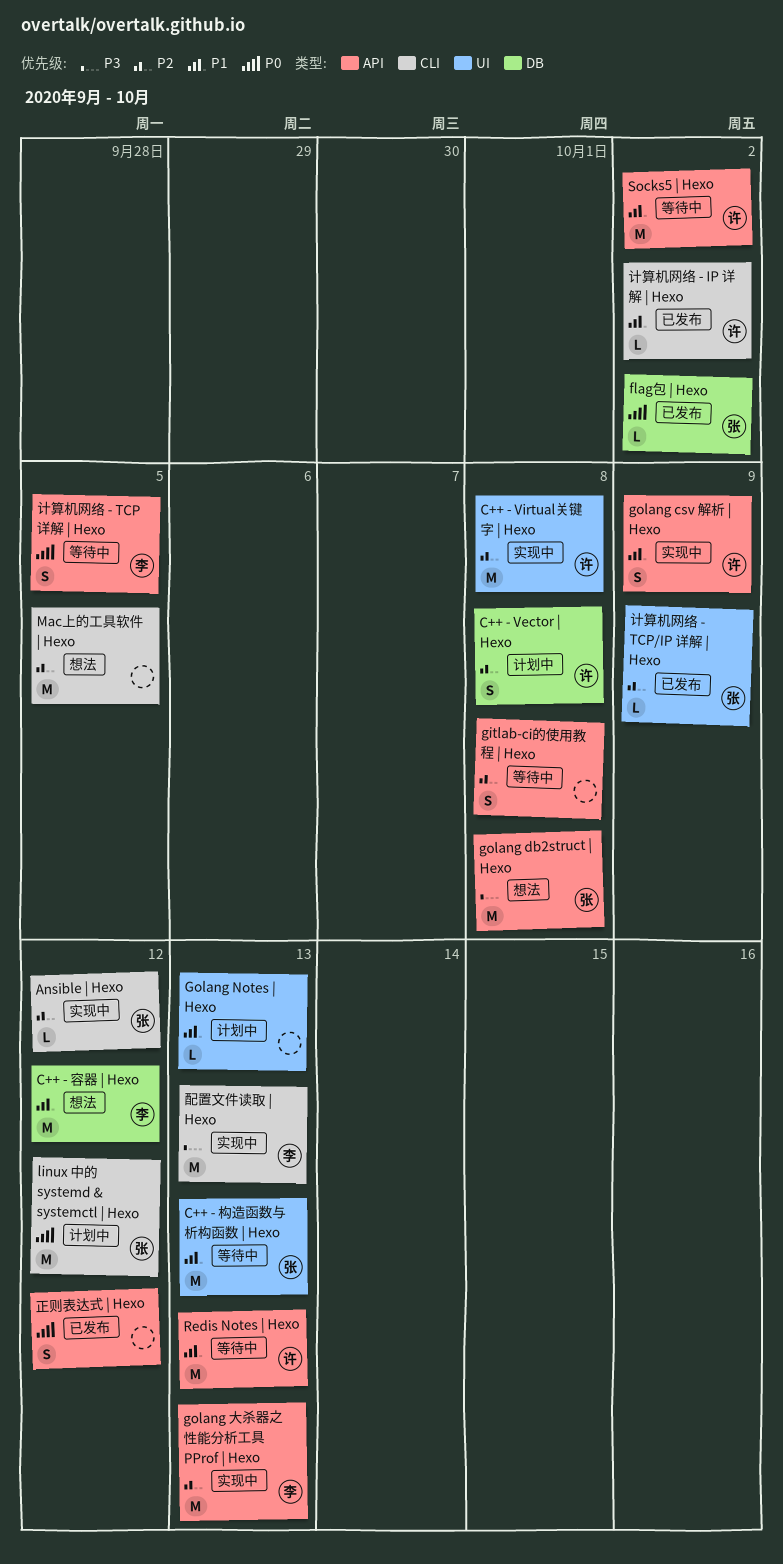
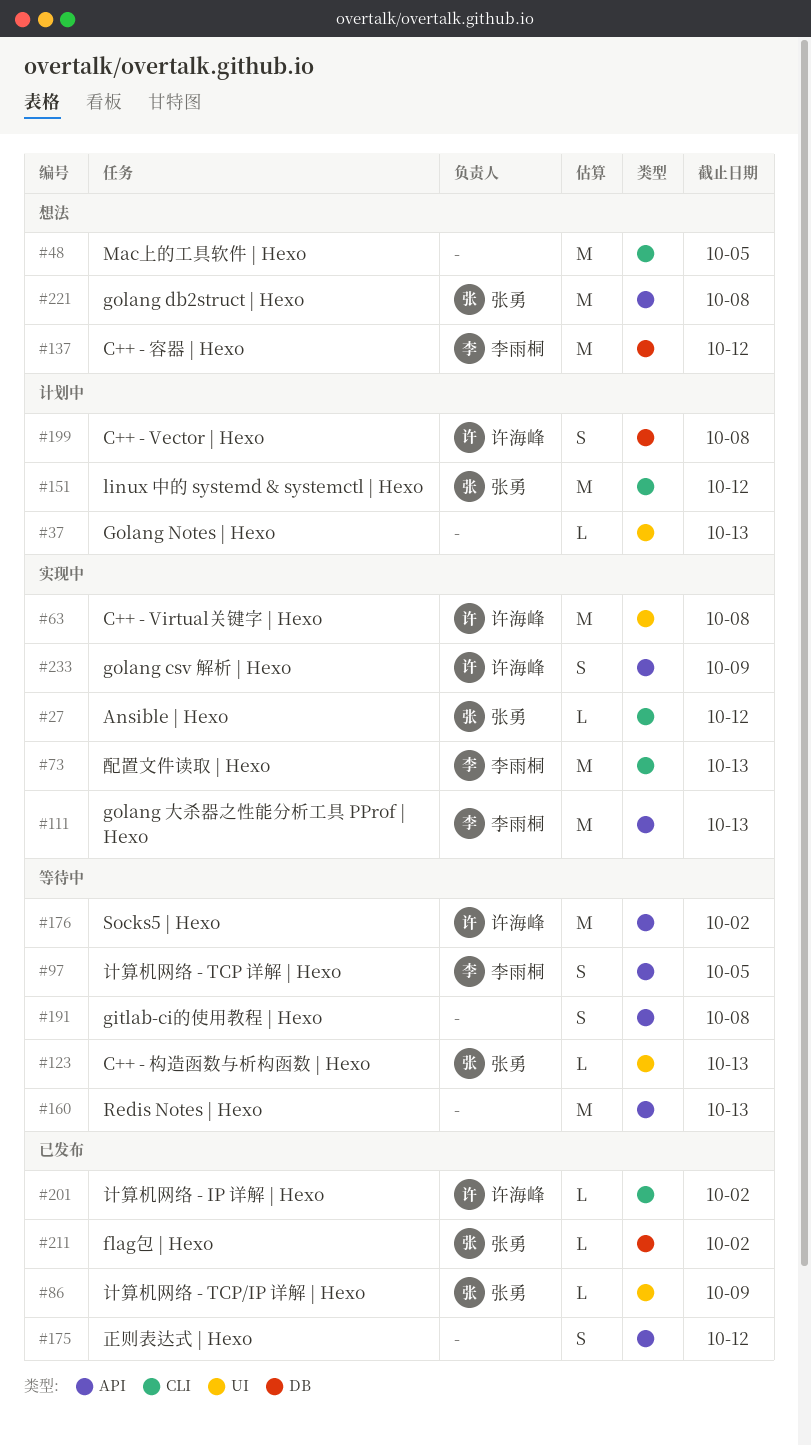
C++ - 构造函数与析构函数 | Hexo, estimate: M -> L
Redis Notes | Hexo, owner: 许海峰 -> none

